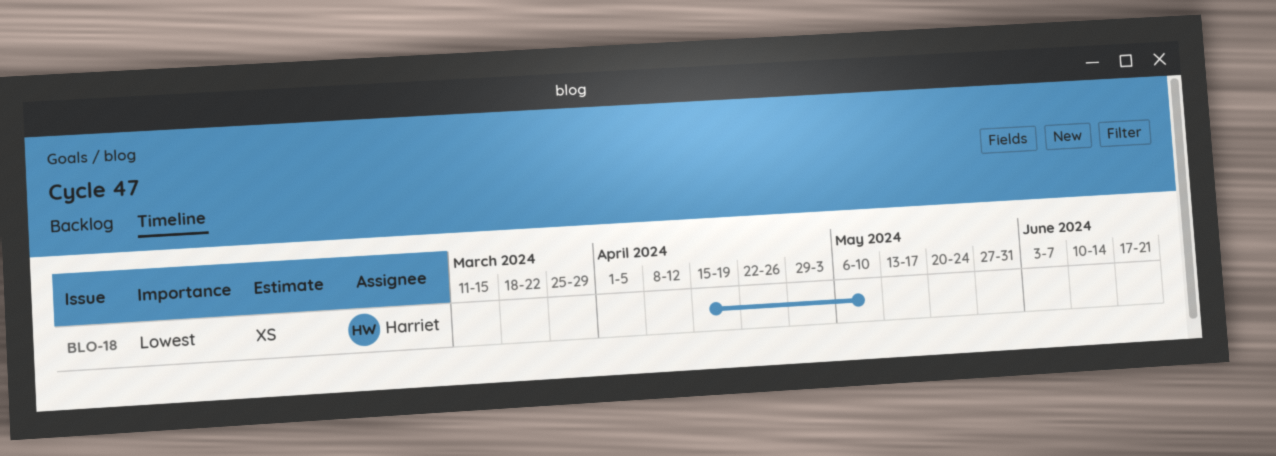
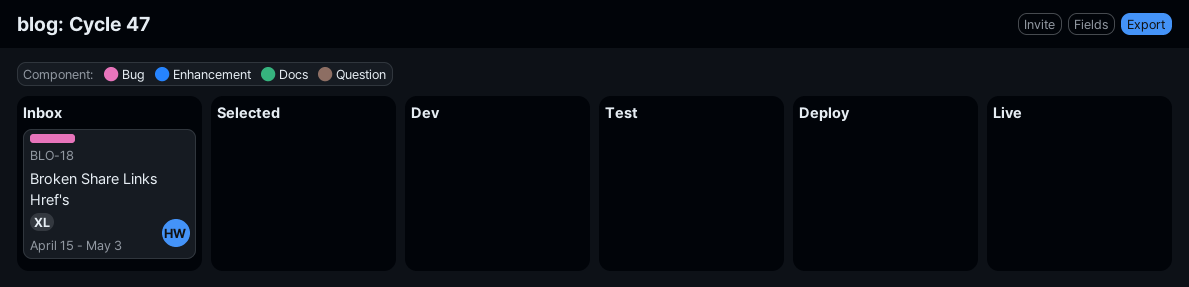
BLO-18, estimate: XS -> XL
BLO-18, due: May 10 -> May 3

